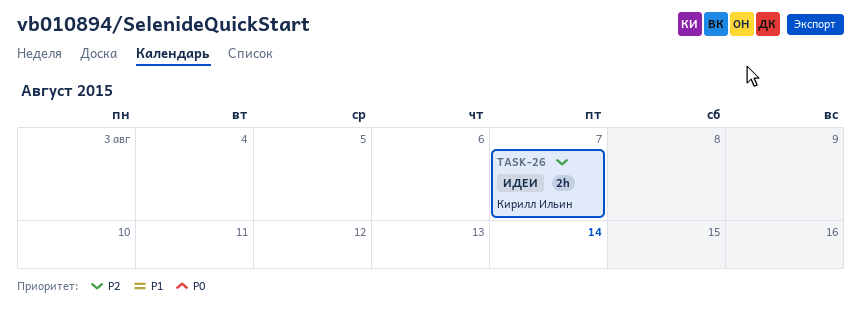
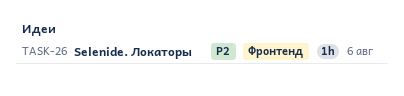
TASK-26, estimate: 2h -> 1h
TASK-26, due: Aug 7 -> Aug 6

